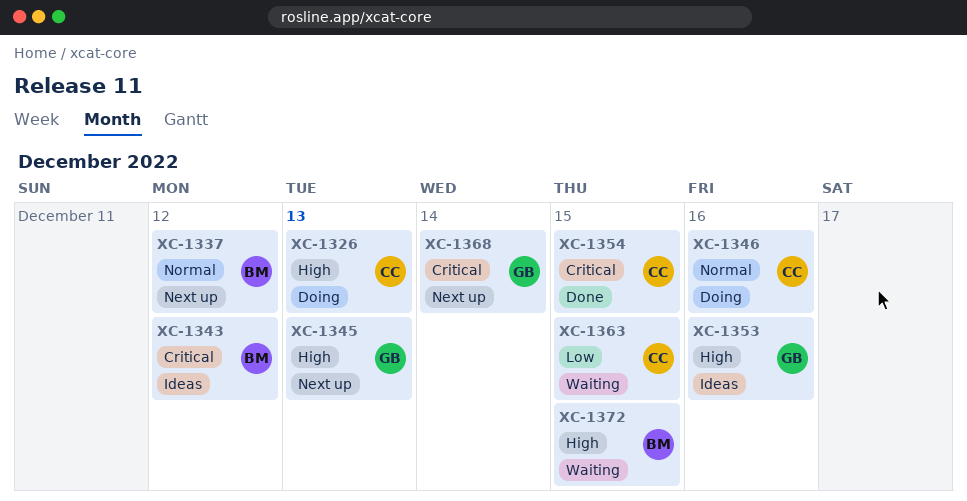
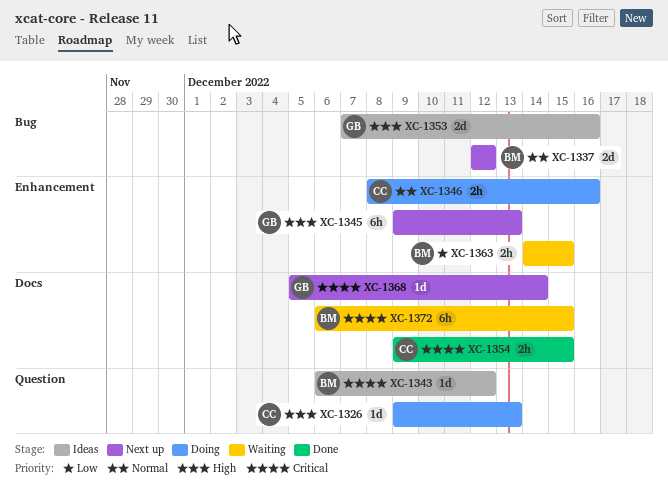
XC-1363, owner: CC -> BM
XC-1372, priority: High -> Critical

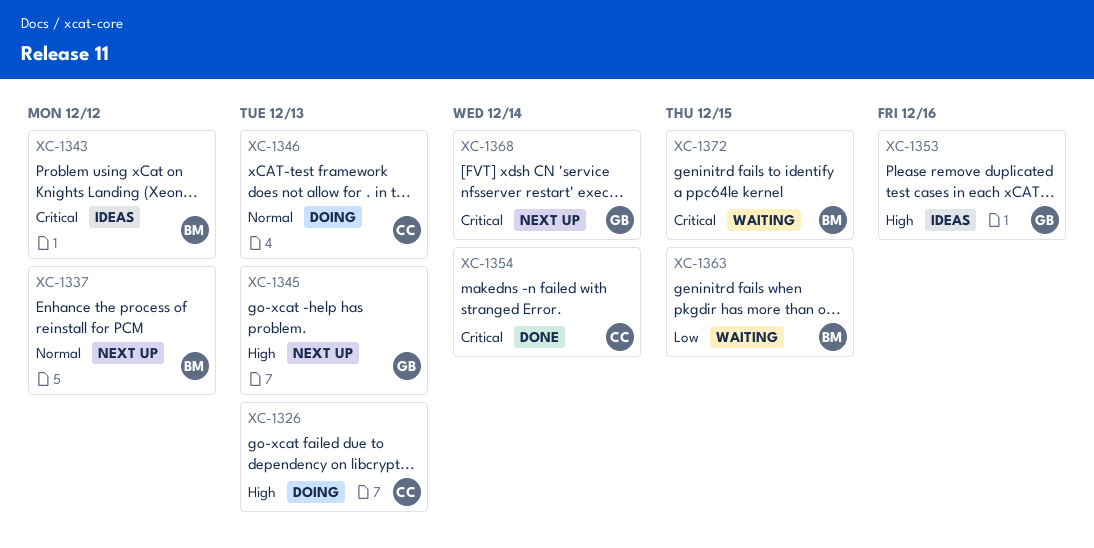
XC-1346, due: Dec 16 -> Dec 13
XC-1354, due: Dec 15 -> Dec 14

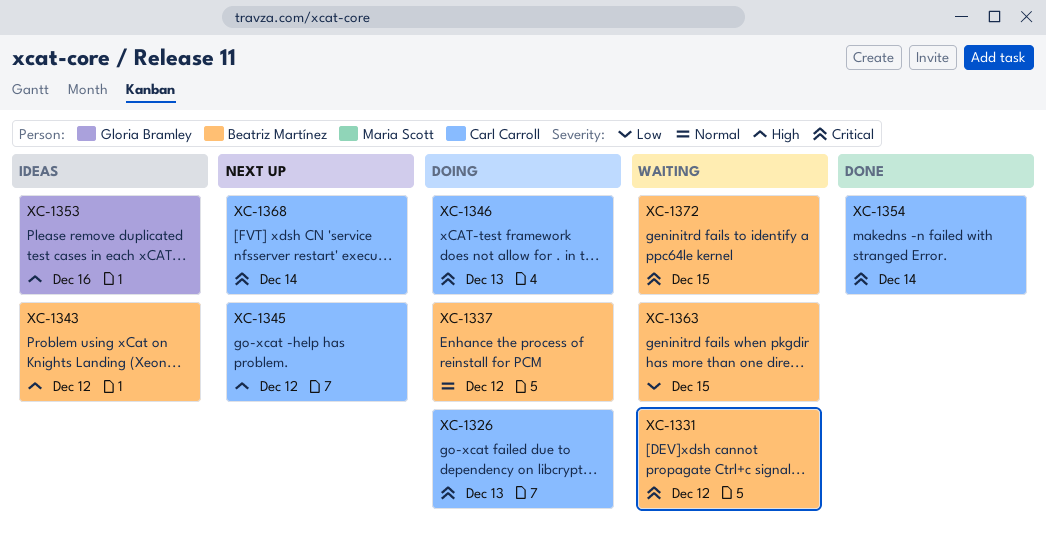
XC-1326, priority: High -> Critical
XC-1331: none -> present
XC-1337, status: Next up -> Doing
XC-1343, priority: Critical -> High
XC-1345, owner: Gloria Bramley -> Carl Carroll
XC-1345, due: Dec 13 -> Dec 12
XC-1346, priority: Normal -> Critical
XC-1368, owner: Gloria Bramley -> Carl Carroll

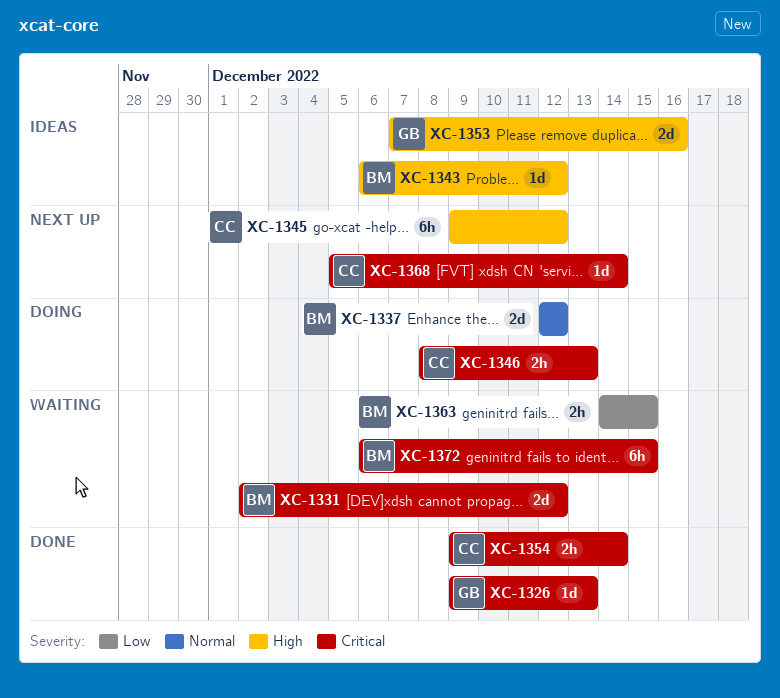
XC-1326, status: Doing -> Done
XC-1326, owner: Carl Carroll -> Gloria Bramley

